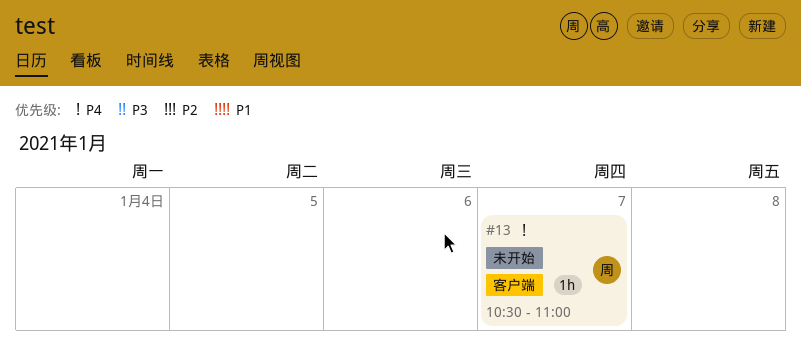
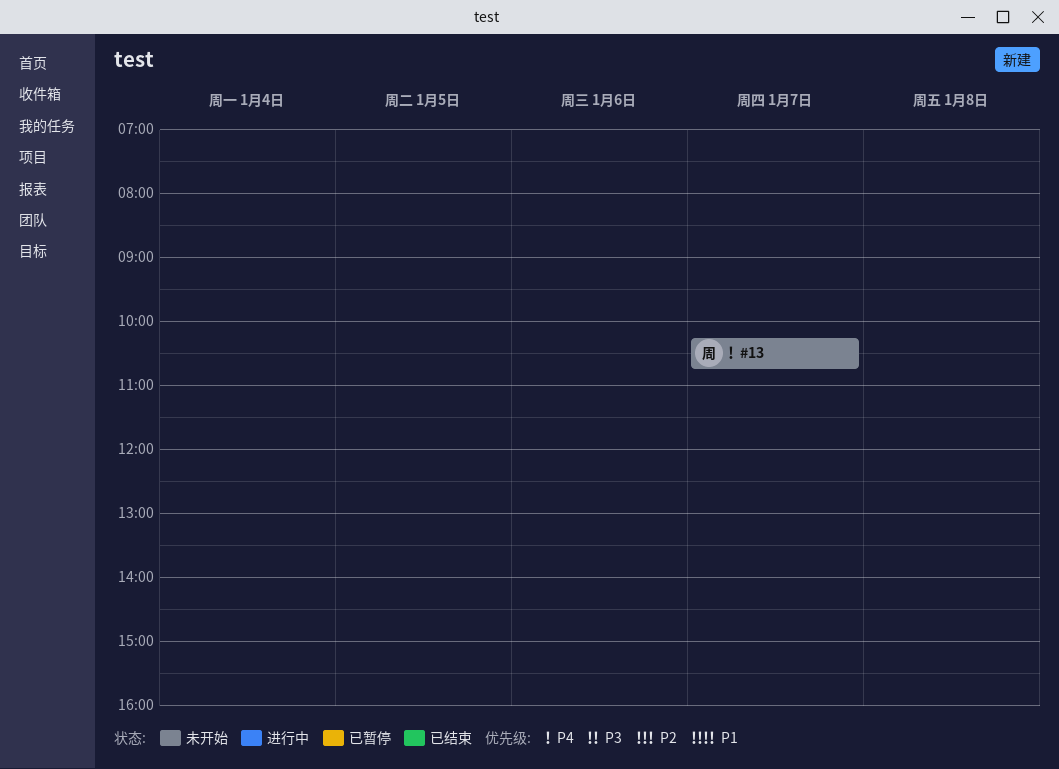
#13, begins: 10:30 -> 10:15
#13, ends: 11:00 -> 10:45

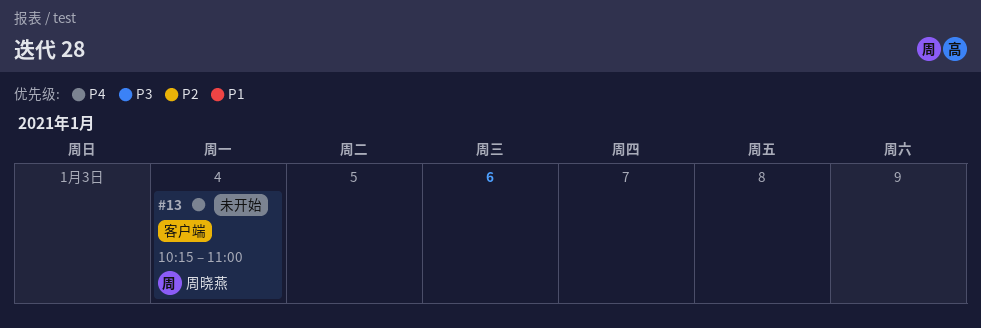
#13, day: Jan 7 -> Jan 4
#13, ends: 10:45 -> 11:00

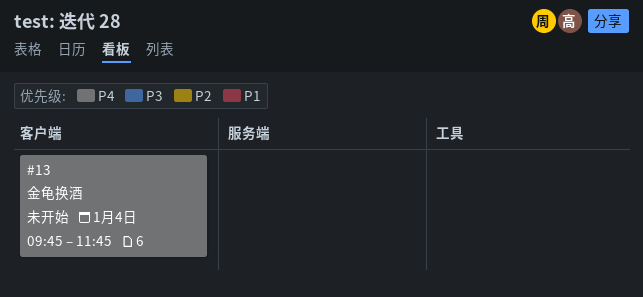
#13, begins: 10:15 -> 09:45
#13, ends: 11:00 -> 11:45

